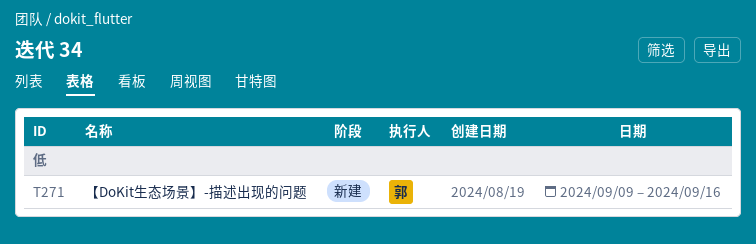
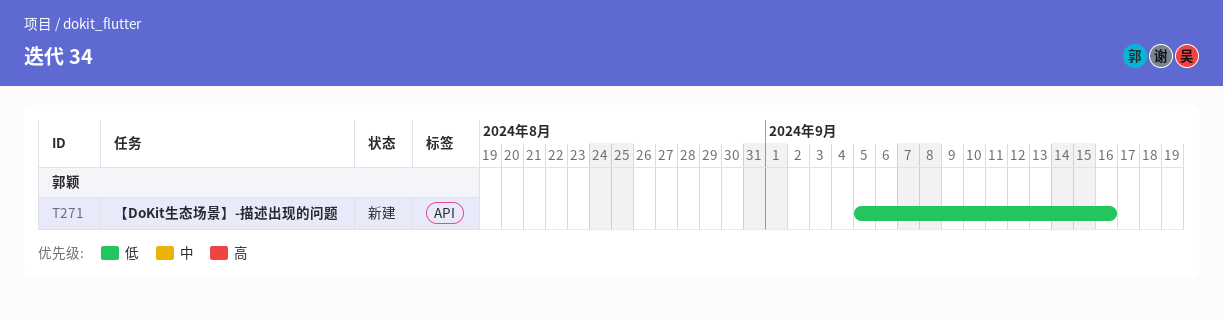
T271, start: Sep 9 -> Sep 5

